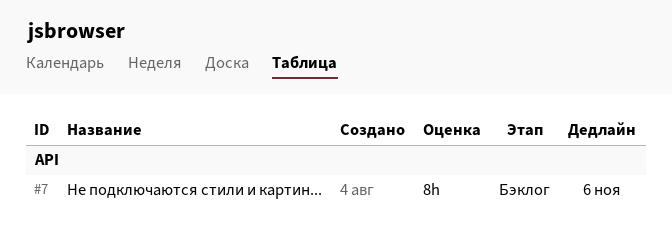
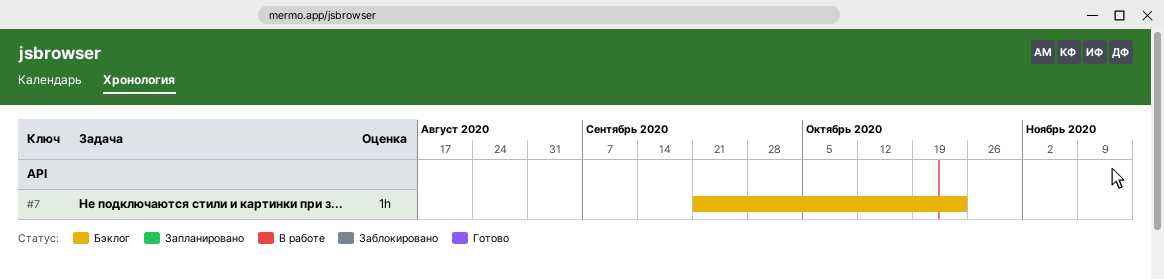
#7, estimate: 8h -> 1h
#7, due: Nov 6 -> Oct 23

